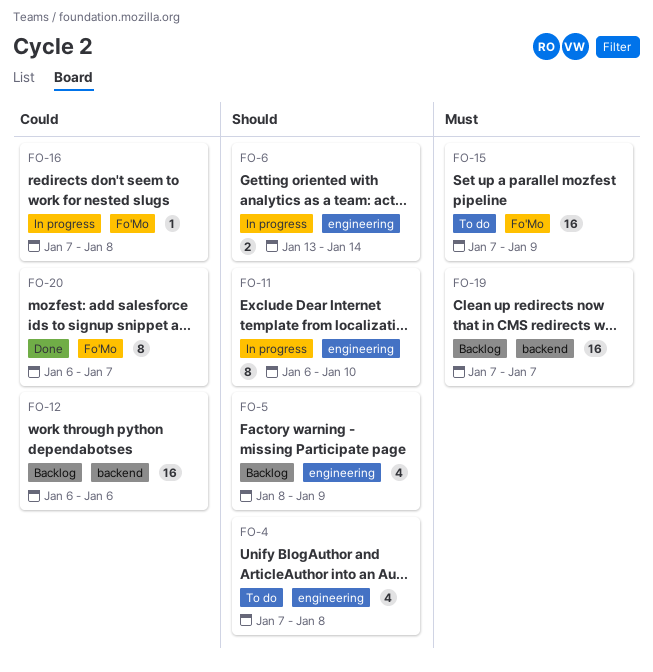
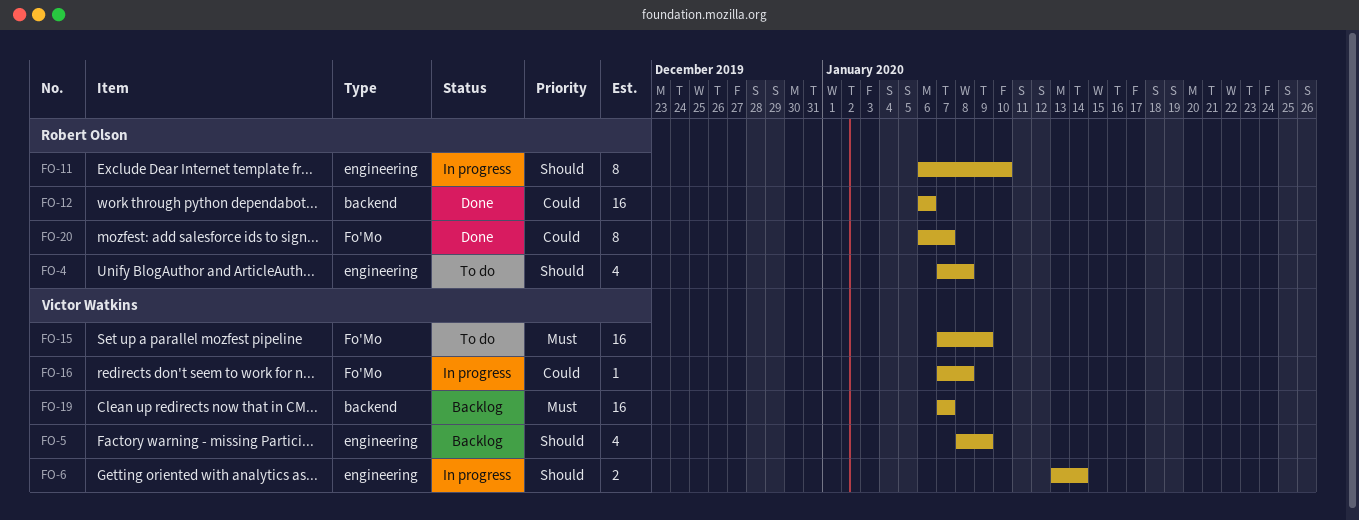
FO-12, status: Backlog -> Done

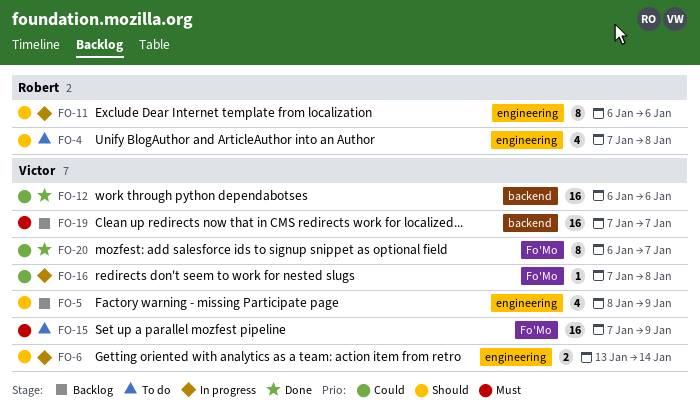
FO-11, due: Jan 10 -> Jan 6
FO-12, owner: Robert Olson -> Victor Watkins
FO-20, owner: Robert Olson -> Victor Watkins

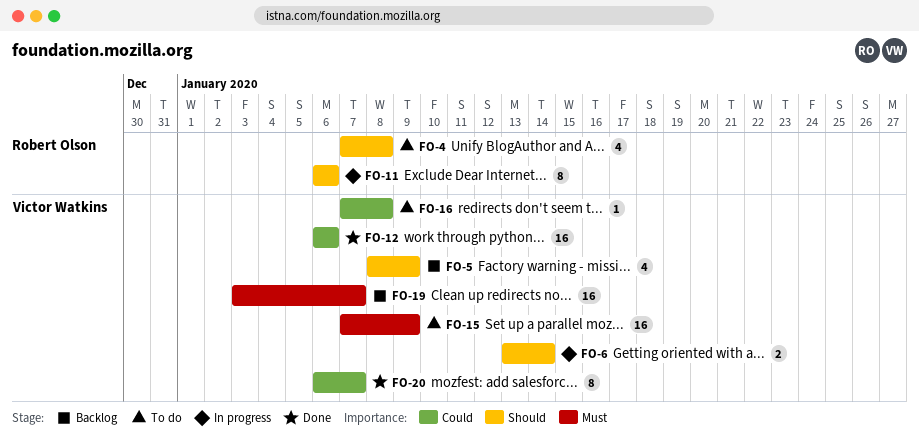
FO-16, status: In progress -> To do
FO-19, start: Jan 7 -> Jan 3

